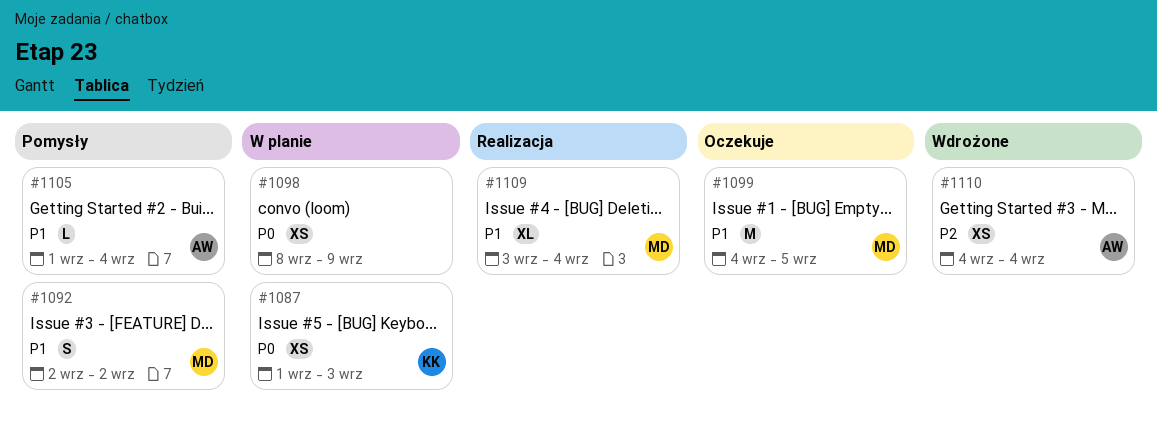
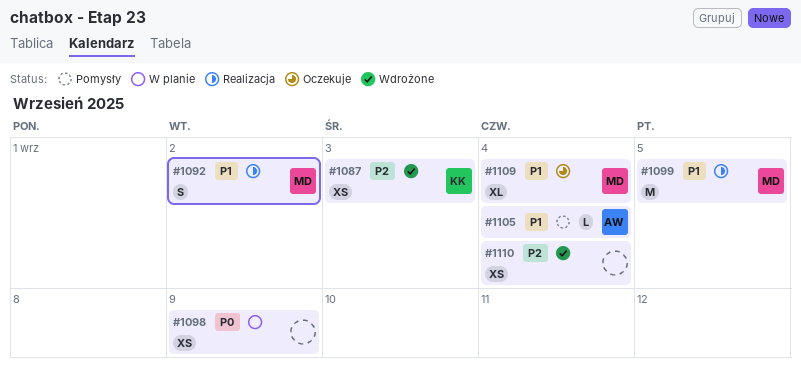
#1087, status: W planie -> Wdrożone
#1087, priority: P0 -> P2
#1092, status: Pomysły -> Realizacja
#1099, status: Oczekuje -> Realizacja
#1109, status: Realizacja -> Oczekuje
#1110, owner: AW -> none

